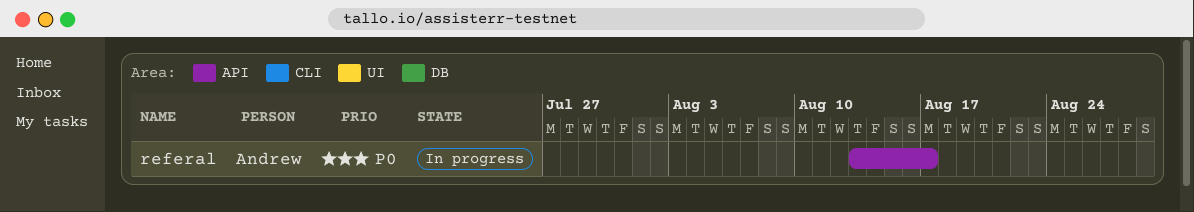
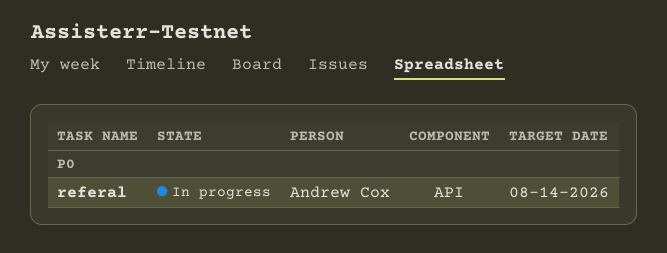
referal, due: Aug 17 -> Aug 14

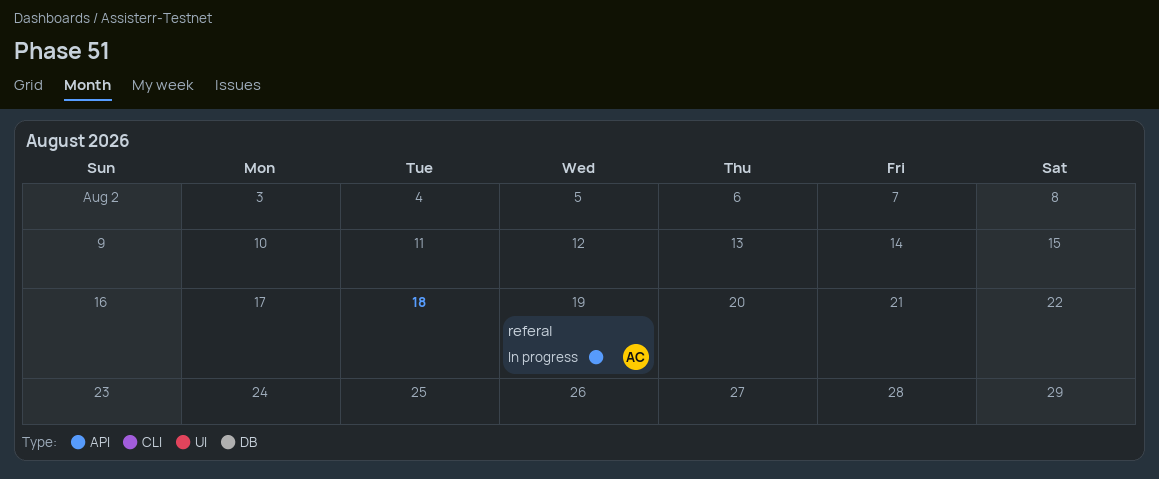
referal, due: Aug 14 -> Aug 19

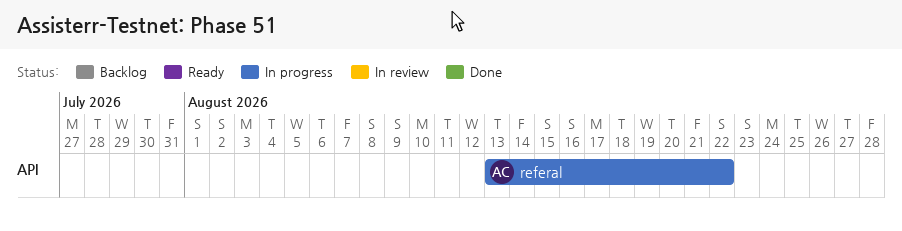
referal, due: Aug 19 -> Aug 22

